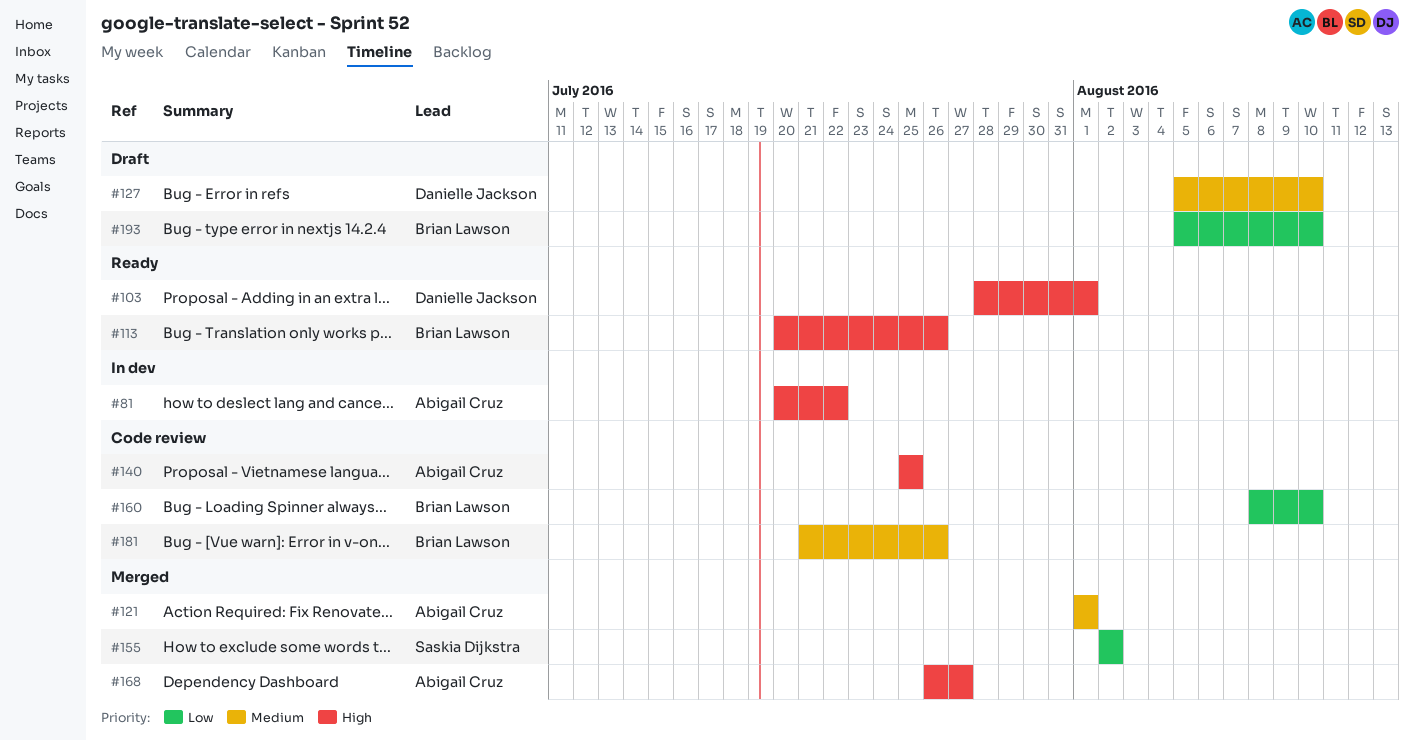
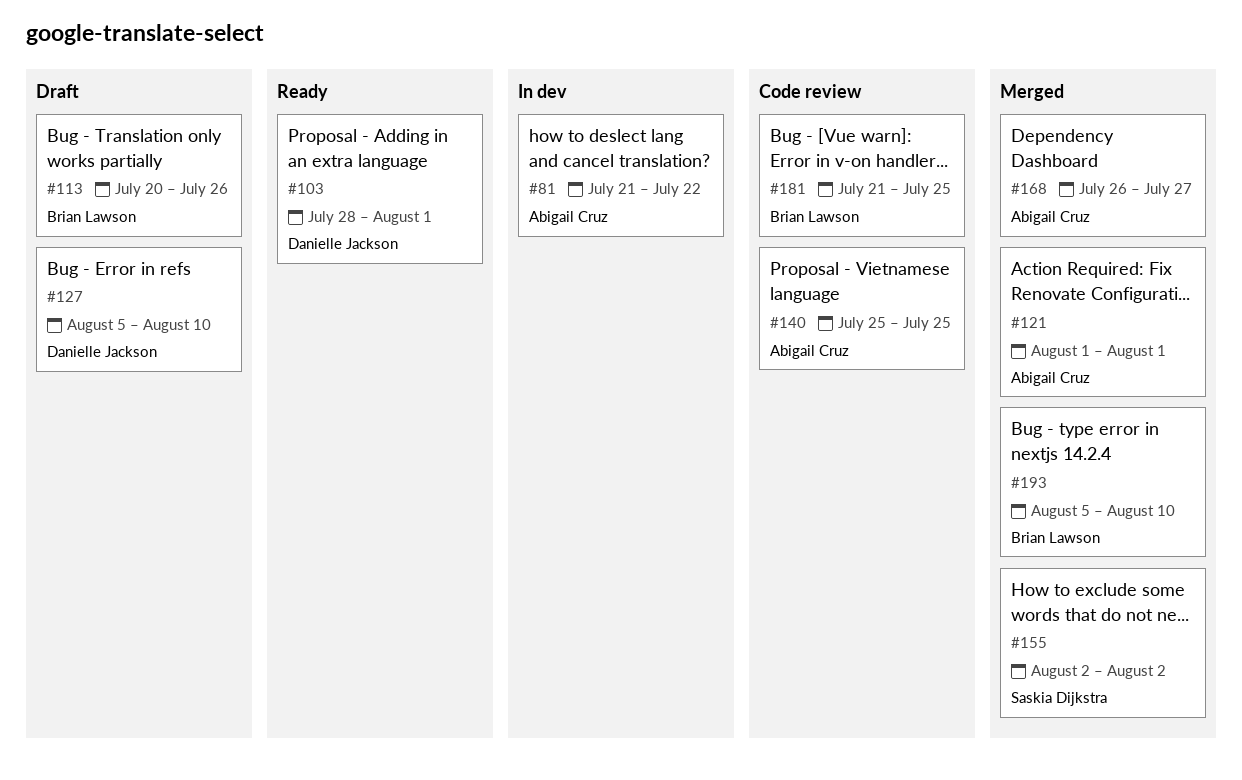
#81, start: Jul 20 -> Jul 21
#113, status: Ready -> Draft
#160: present -> none
#181, due: Jul 26 -> Jul 25
#193, status: Draft -> Merged

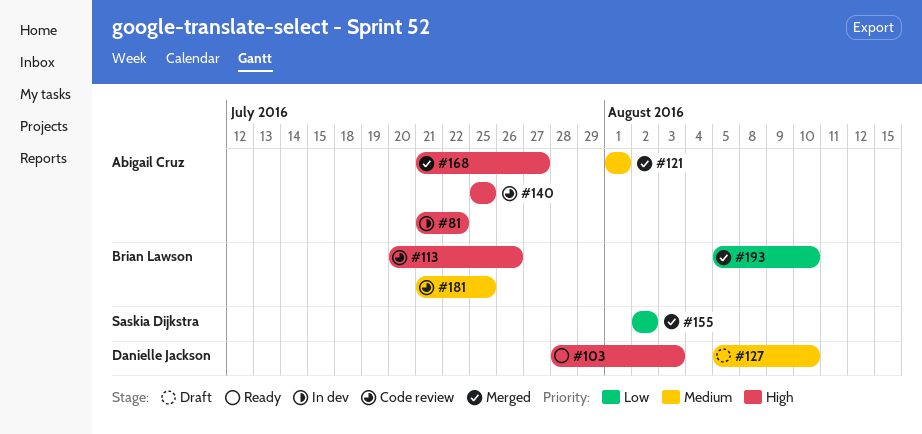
#103, due: Aug 1 -> Aug 3
#113, status: Draft -> Code review
#168, start: Jul 26 -> Jul 21

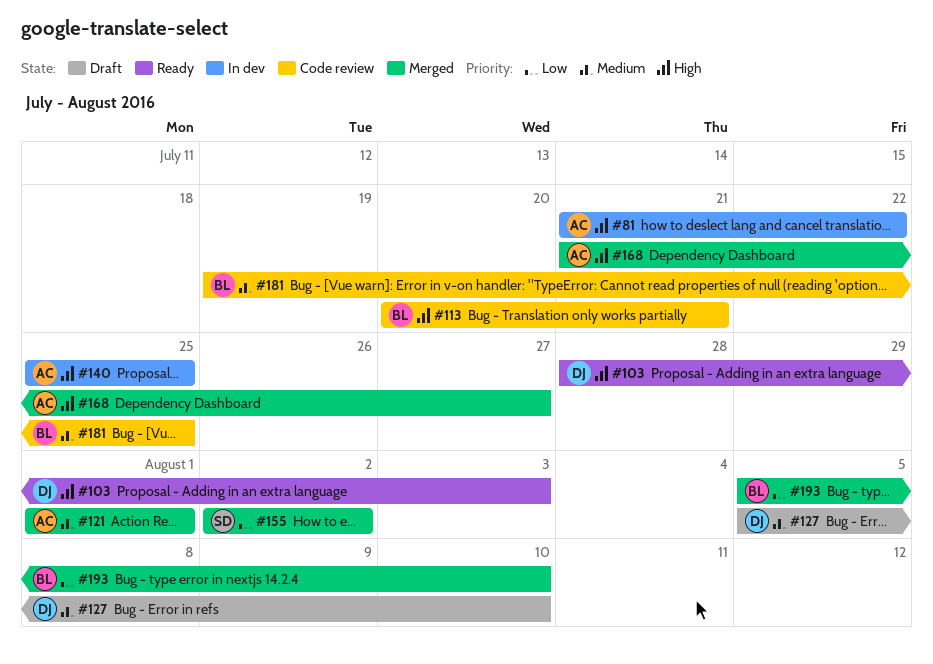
#113, due: Jul 26 -> Jul 21
#140, status: Code review -> In dev
#181, start: Jul 21 -> Jul 19

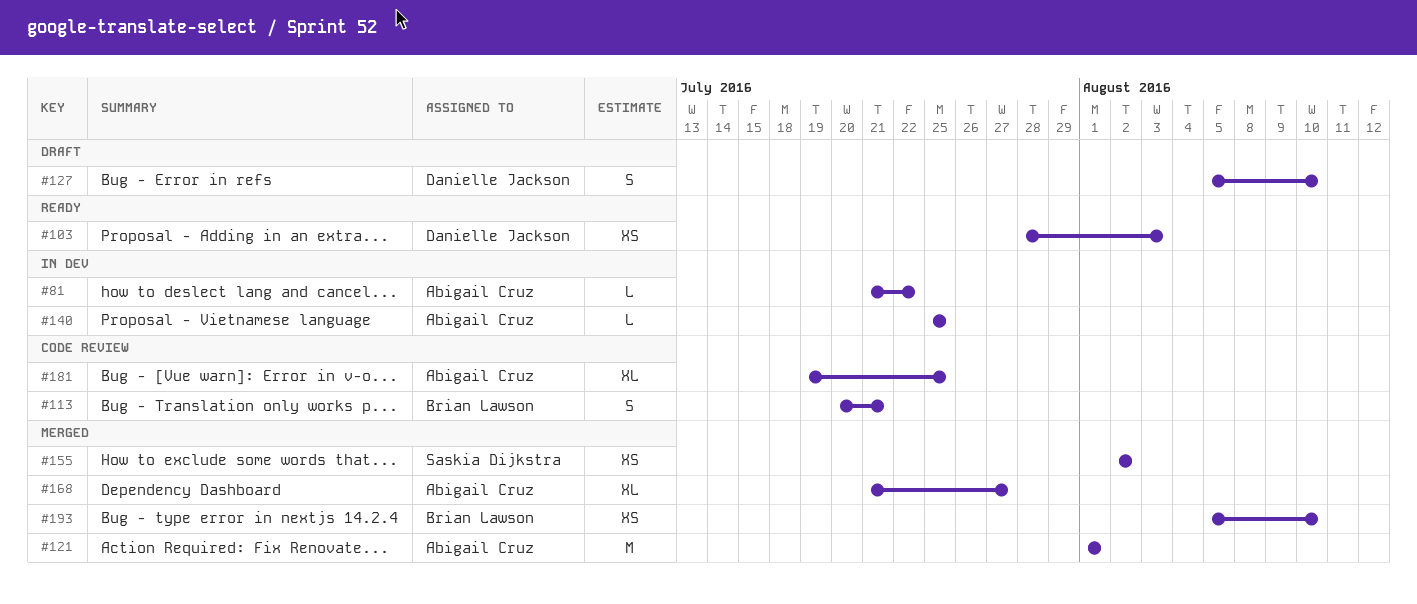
#181, owner: Brian Lawson -> Abigail Cruz

